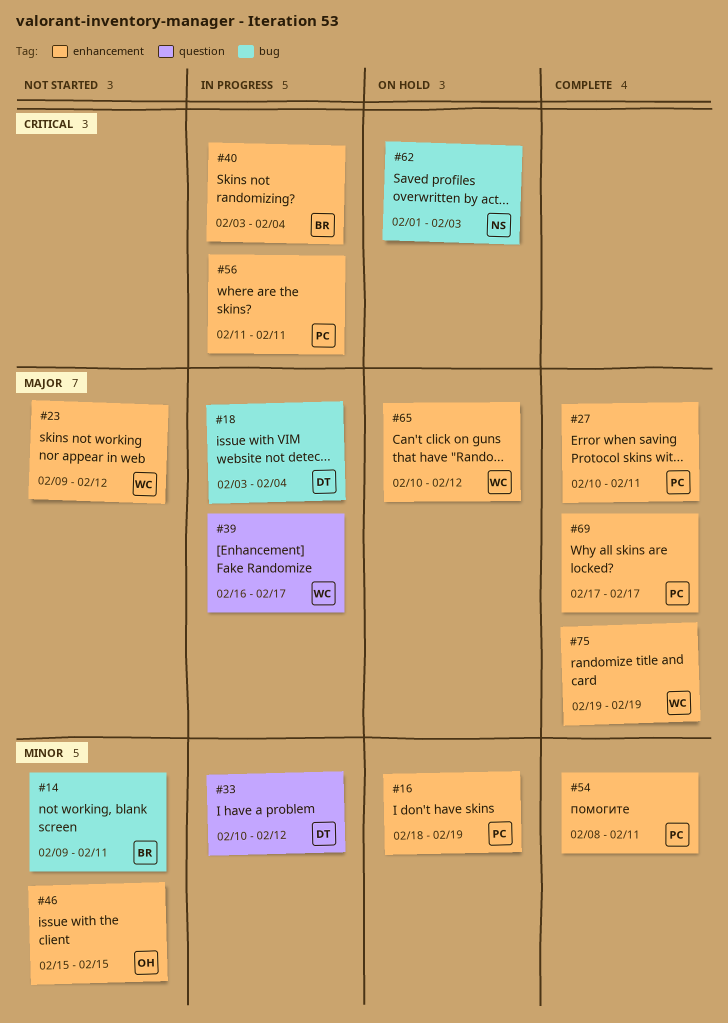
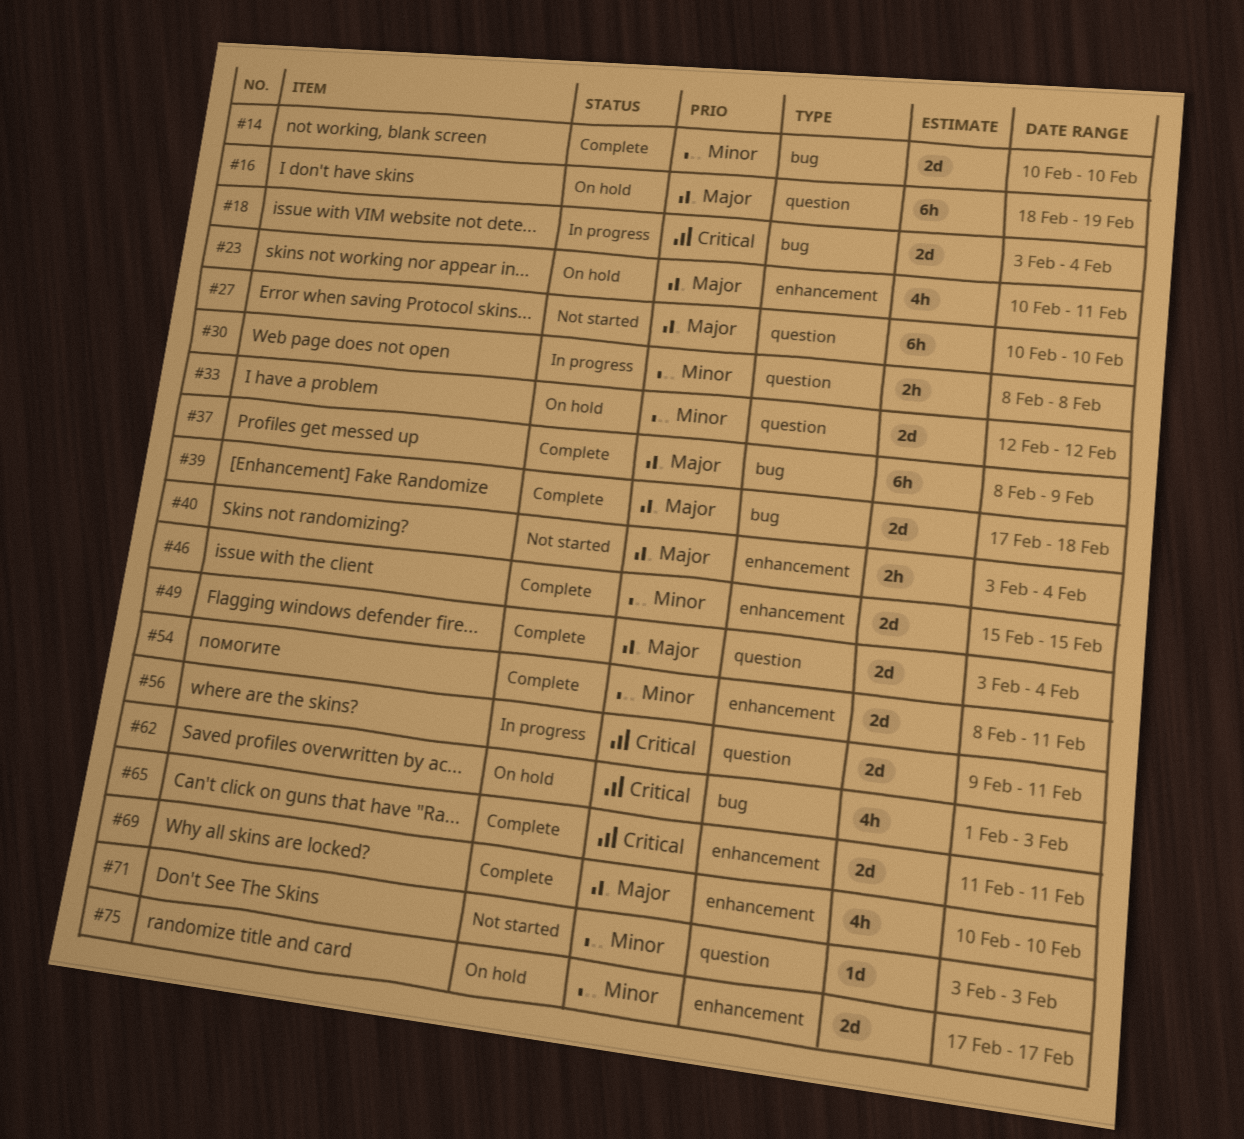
#14, status: Not started -> Complete
#14, start: Feb 9 -> Feb 10
#14, due: Feb 11 -> Feb 10
#16, priority: Minor -> Major
#16, label: enhancement -> question
#18, priority: Major -> Critical
#23, status: Not started -> On hold
#23, start: Feb 9 -> Feb 10
#23, due: Feb 12 -> Feb 11
#27, status: Complete -> Not started
#27, label: enhancement -> question
#27, due: Feb 11 -> Feb 10
#30: none -> present
#33, status: In progress -> On hold
#33, start: Feb 10 -> Feb 12
#37: none -> present
#39, status: In progress -> Complete
#39, label: question -> bug
#39, start: Feb 16 -> Feb 17
#39, due: Feb 17 -> Feb 18
#40, status: In progress -> Not started
#40, priority: Critical -> Major
#46, status: Not started -> Complete
#49: none -> present
#56, label: enhancement -> question
#56, start: Feb 11 -> Feb 9
#65, status: On hold -> Complete
#65, priority: Major -> Critical
#65, start: Feb 10 -> Feb 11
#65, due: Feb 12 -> Feb 11
#69, start: Feb 17 -> Feb 10
#69, due: Feb 17 -> Feb 10
#71: none -> present
#75, status: Complete -> On hold
#75, priority: Major -> Minor
#75, start: Feb 19 -> Feb 17
#75, due: Feb 19 -> Feb 17

